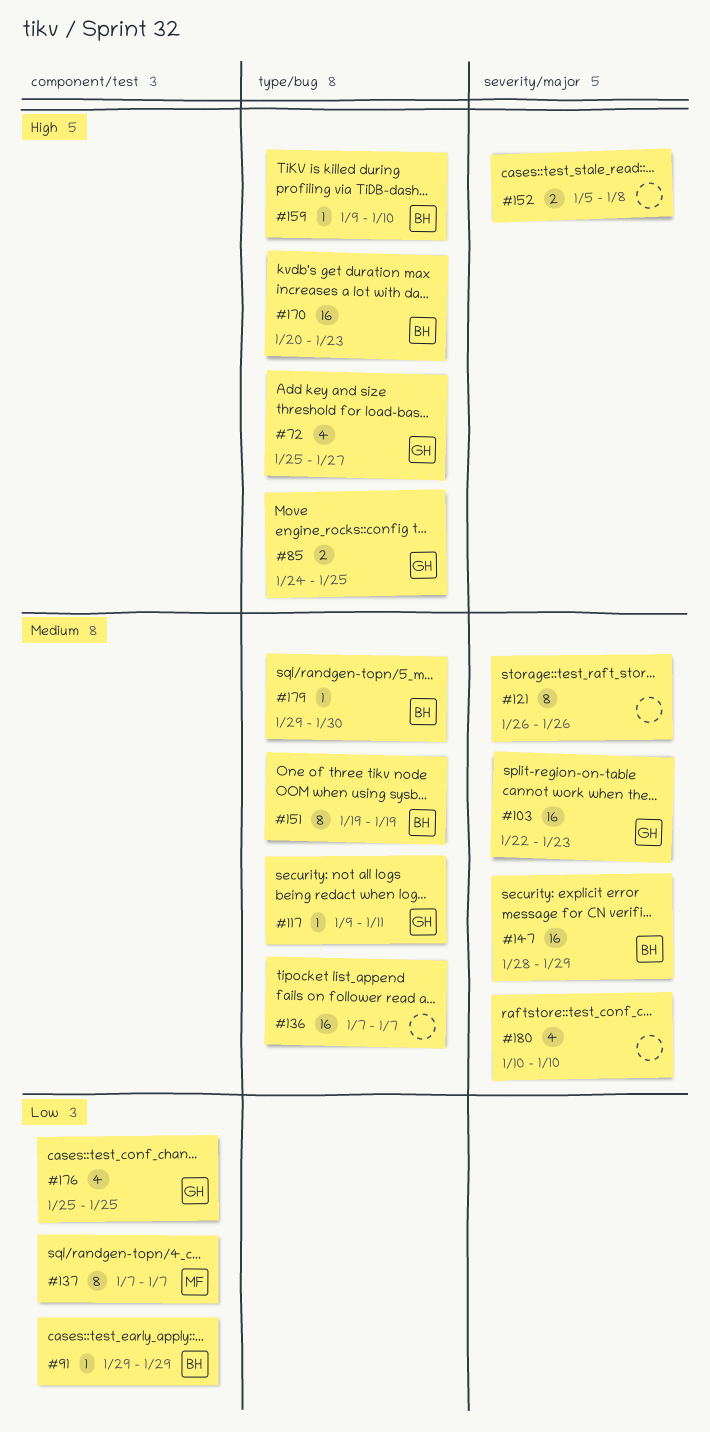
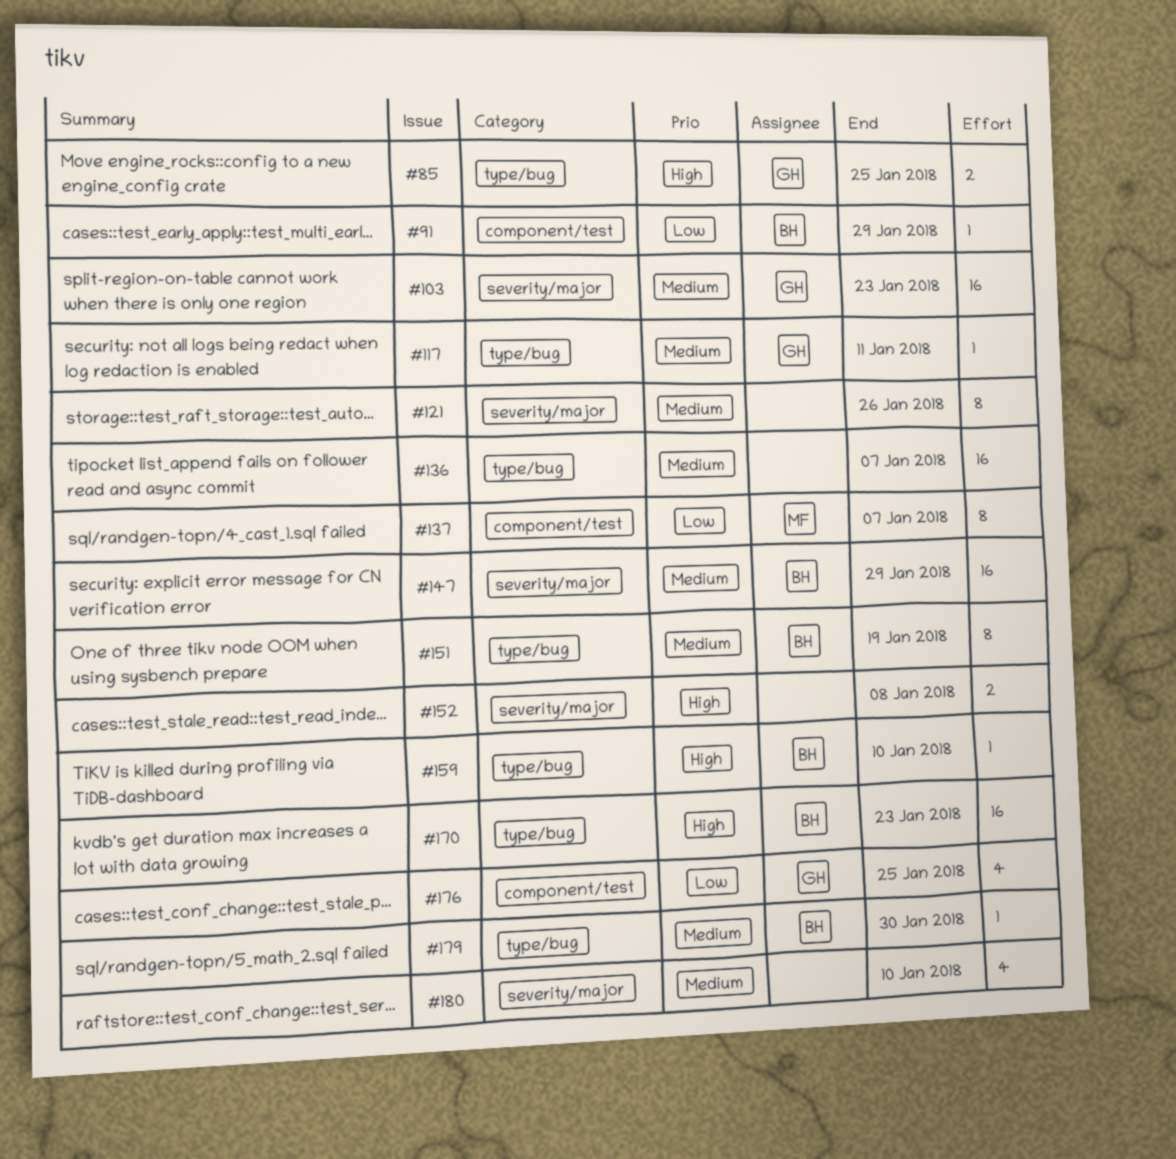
#72: present -> none

